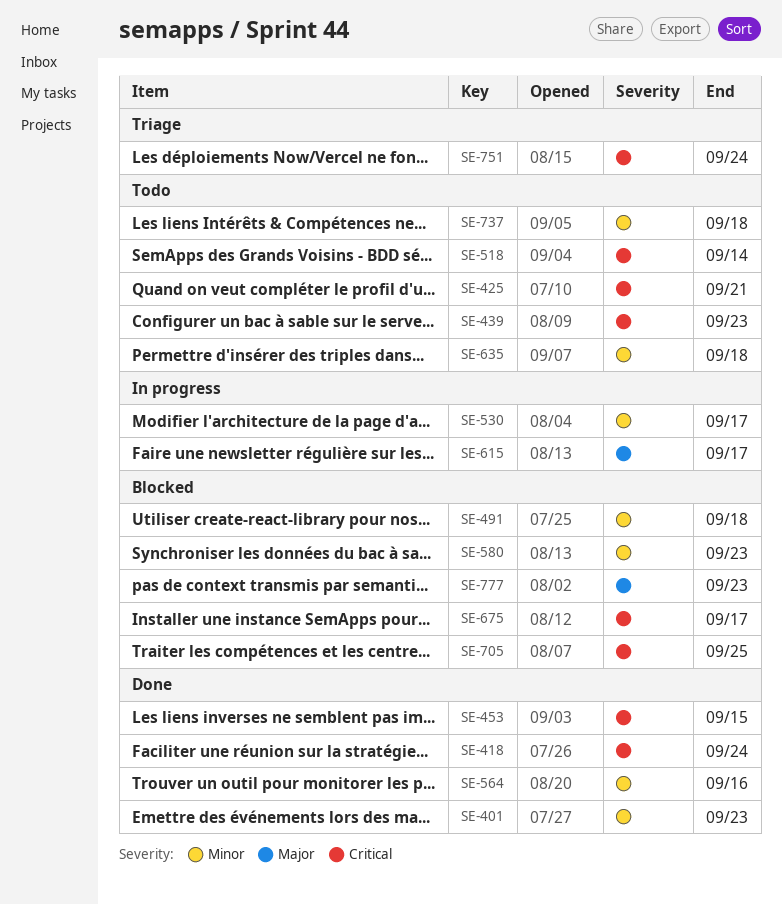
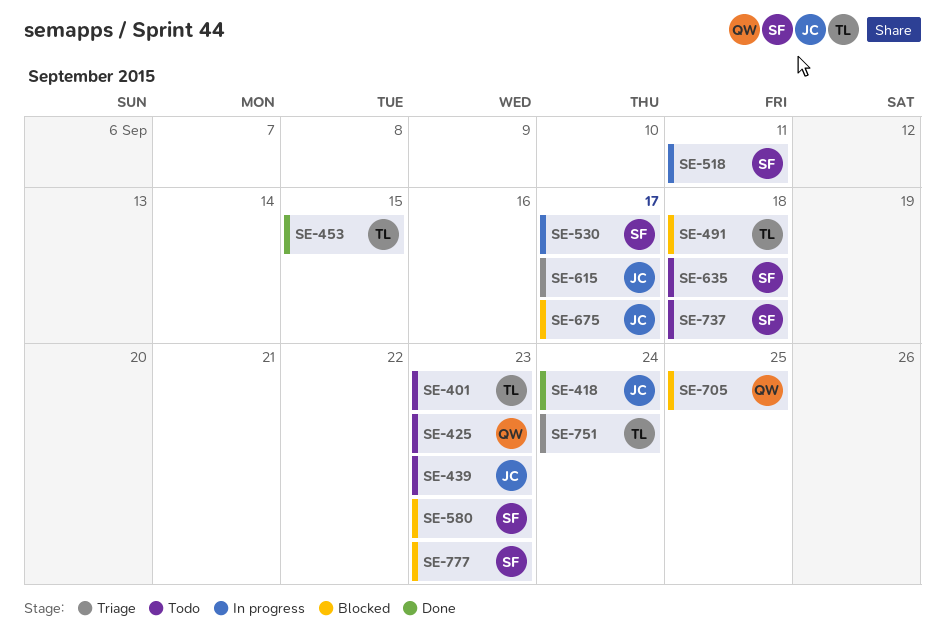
SE-401, status: Done -> Todo
SE-425, due: Sep 21 -> Sep 23
SE-518, status: Todo -> In progress
SE-518, due: Sep 14 -> Sep 11
SE-564: present -> none
SE-615, status: In progress -> Triage

